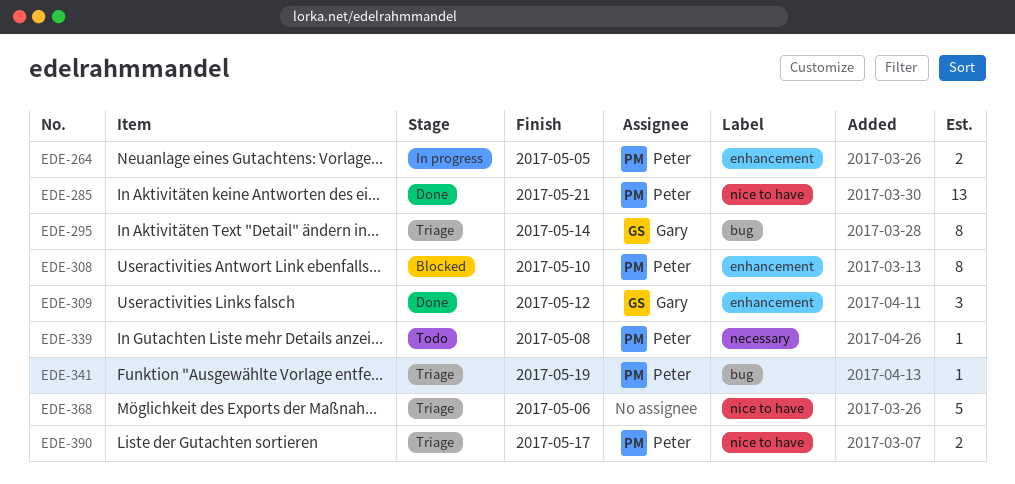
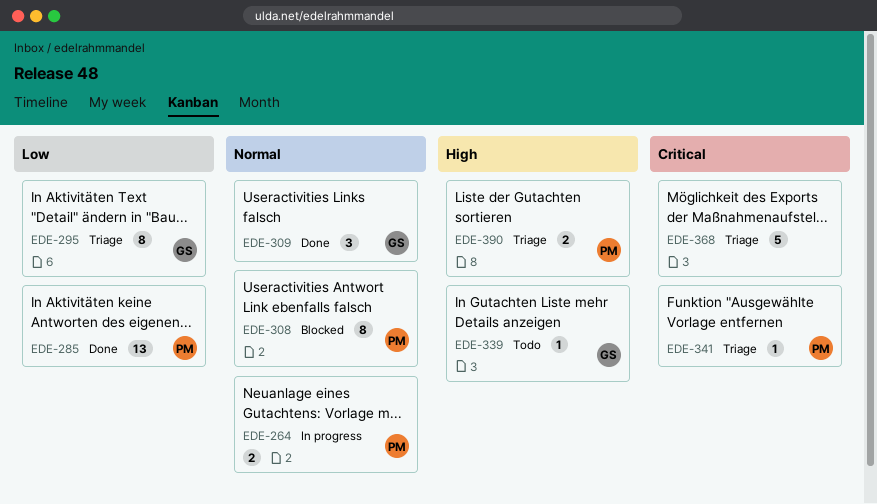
EDE-339, owner: Peter -> Gary

